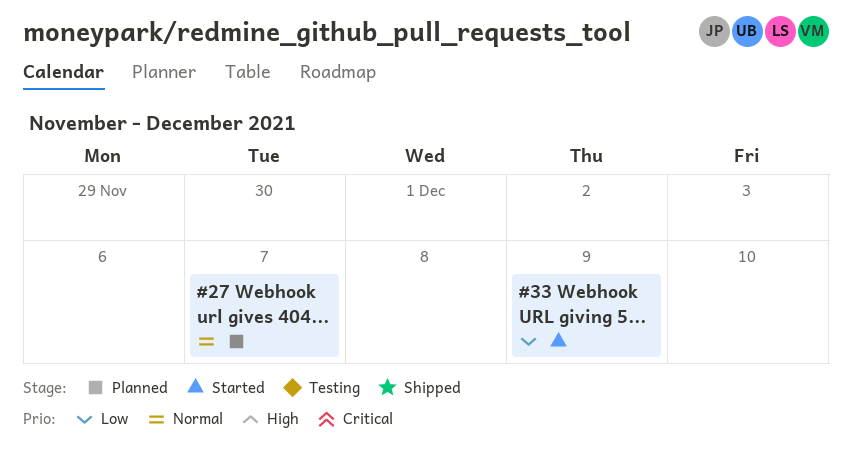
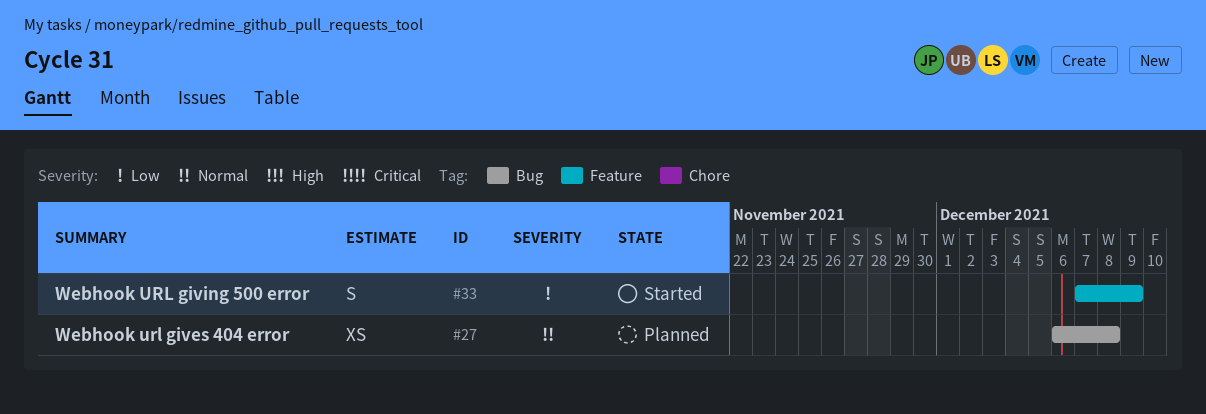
#27, due: Dec 7 -> Dec 8

